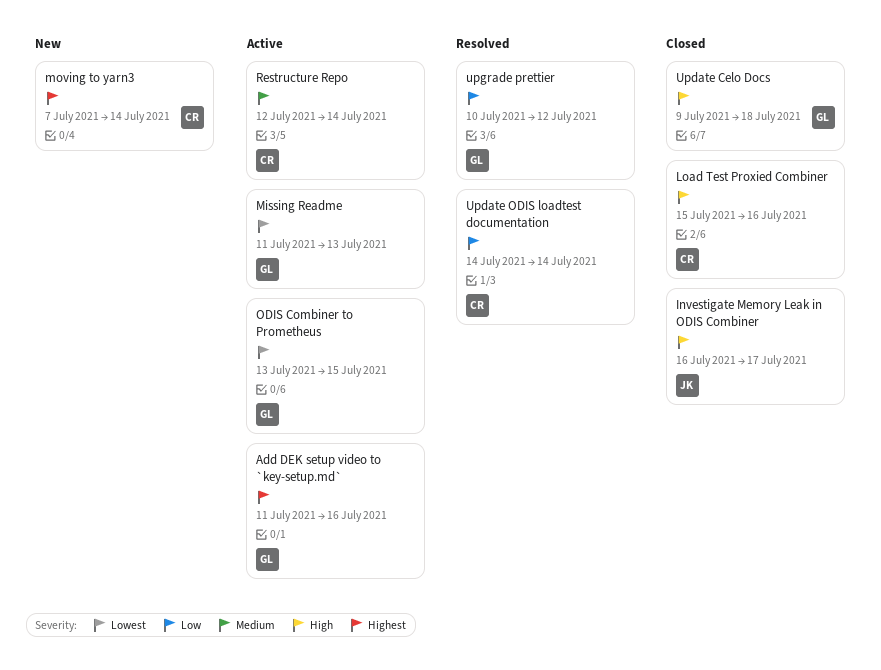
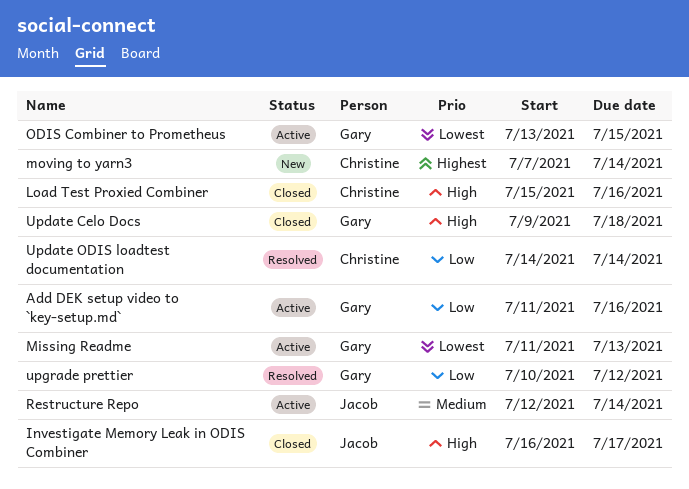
Add DEK setup video to `key-setup.md`, priority: Highest -> Low
Restructure Repo, owner: Christine -> Jacob

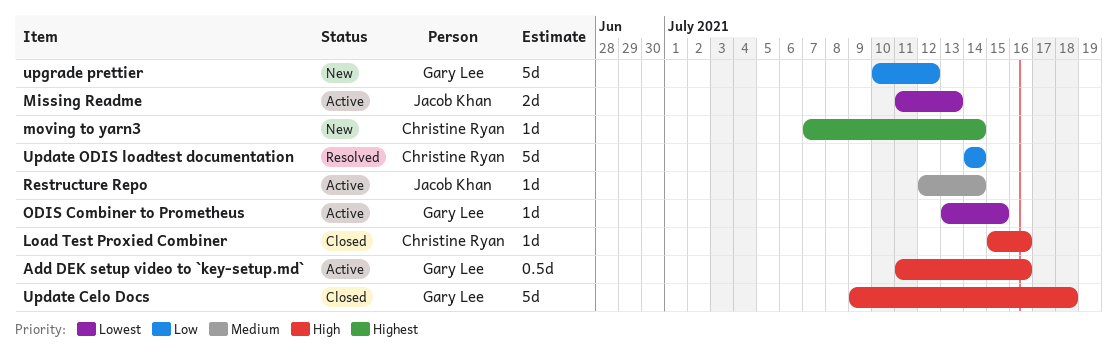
Add DEK setup video to `key-setup.md`, priority: Low -> High
Investigate Memory Leak in ODIS Combiner: present -> none
Missing Readme, owner: Gary Lee -> Jacob Khan
upgrade prettier, status: Resolved -> New

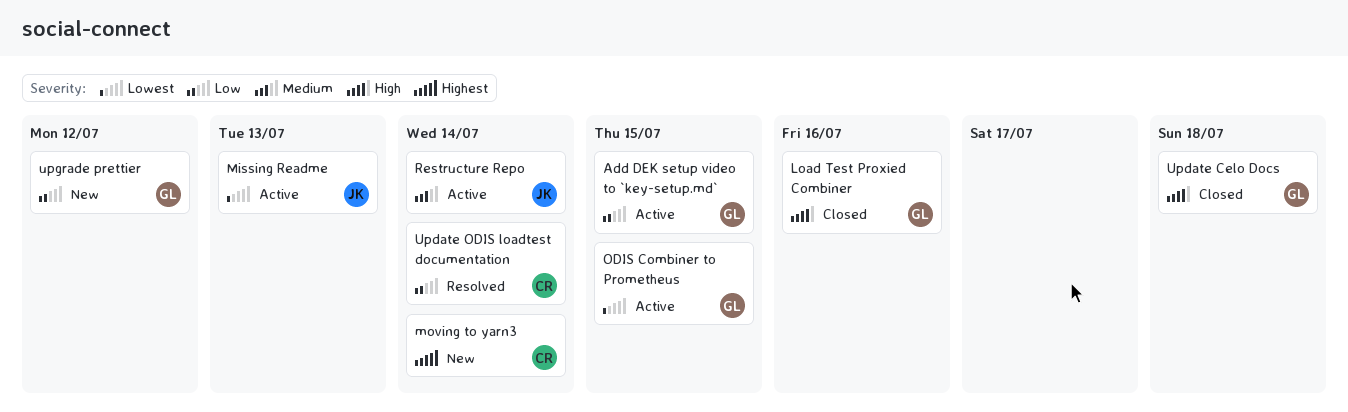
Add DEK setup video to `key-setup.md`, priority: High -> Low
Add DEK setup video to `key-setup.md`, due: Jul 16 -> Jul 15
Load Test Proxied Combiner, owner: Christine Ryan -> Gary Lee

